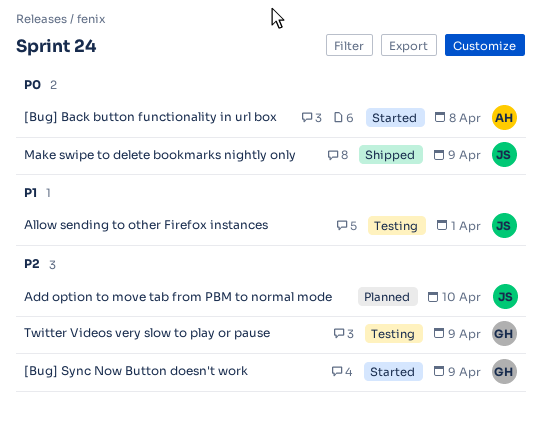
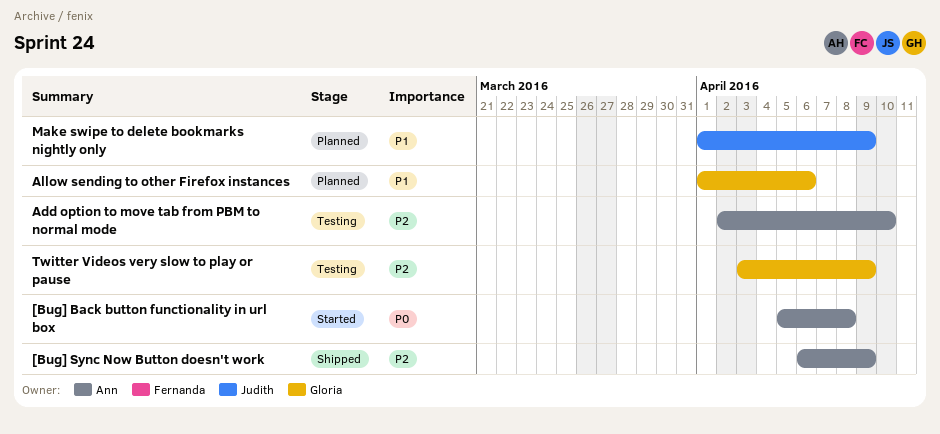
[Bug] Sync Now Button doesn't work, status: Started -> Shipped
[Bug] Sync Now Button doesn't work, owner: Gloria -> Ann
Add option to move tab from PBM to normal mode, status: Planned -> Testing
Add option to move tab from PBM to normal mode, owner: Judith -> Ann
Allow sending to other Firefox instances, status: Testing -> Planned
Allow sending to other Firefox instances, owner: Judith -> Gloria
Allow sending to other Firefox instances, due: Apr 1 -> Apr 6
Make swipe to delete bookmarks nightly only, status: Shipped -> Planned
Make swipe to delete bookmarks nightly only, priority: P0 -> P1

